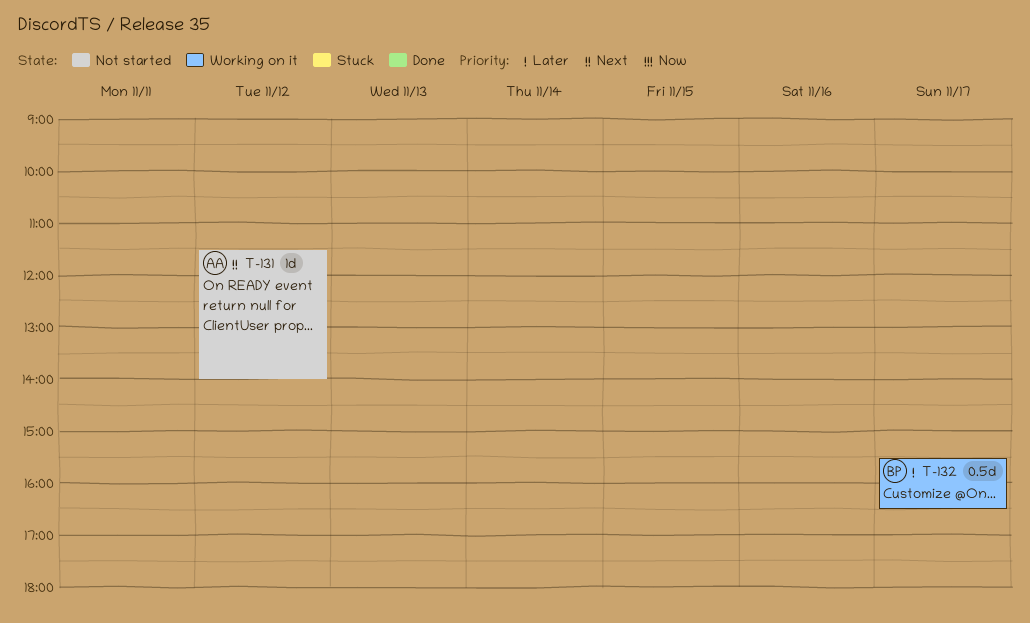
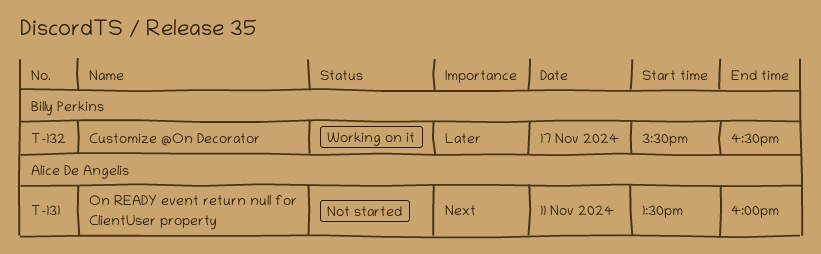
T-131, day: Nov 12 -> Nov 11
T-131, begins: 11:30 -> 13:30
T-131, ends: 14:00 -> 16:00

